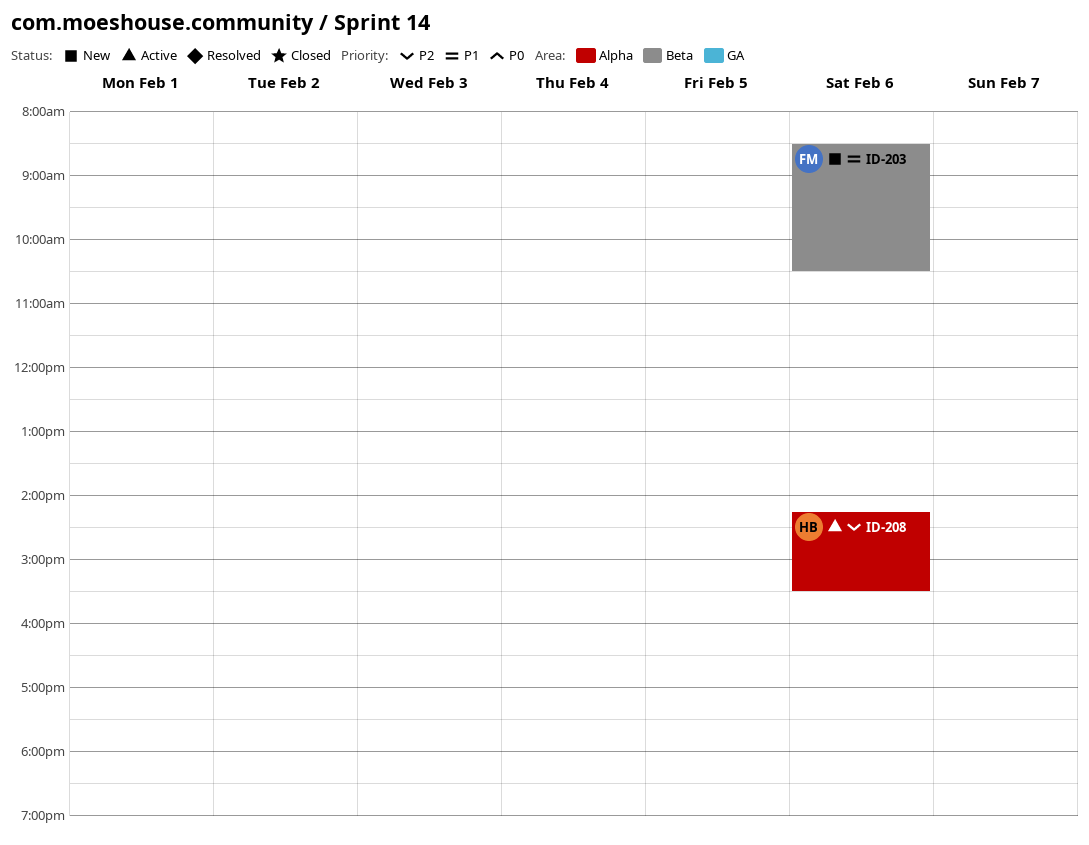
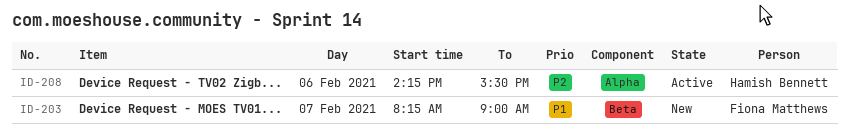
ID-203, day: Feb 6 -> Feb 7
ID-203, begins: 08:30 -> 08:15
ID-203, ends: 10:30 -> 09:00

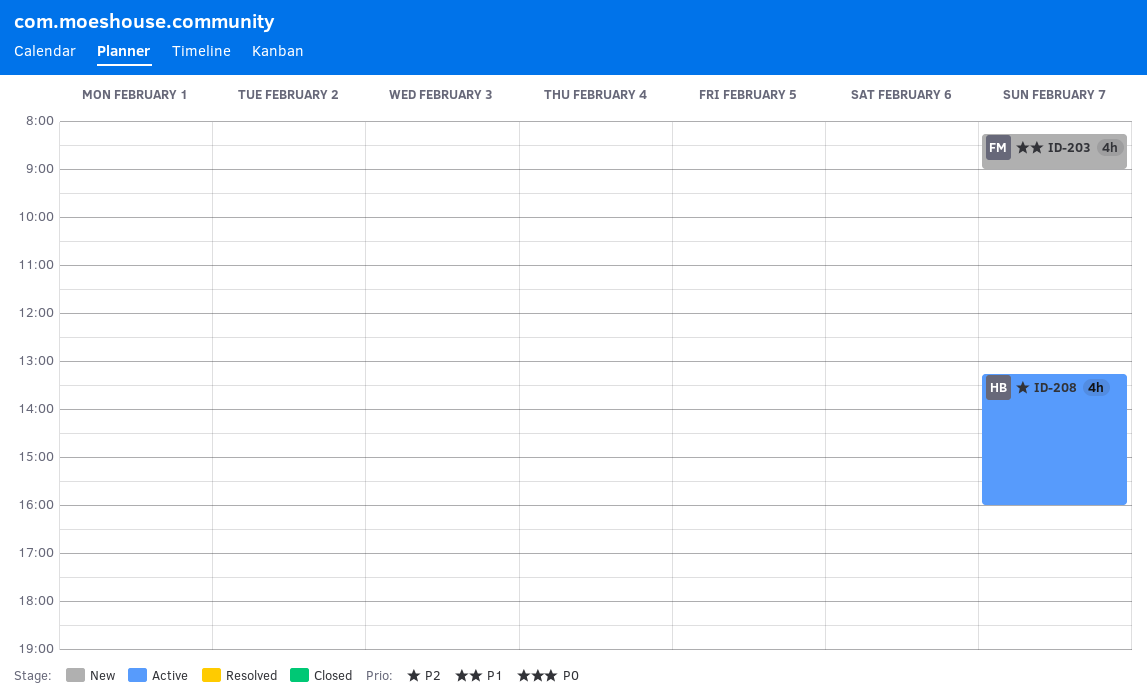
ID-208, day: Feb 6 -> Feb 7
ID-208, begins: 14:15 -> 13:15
ID-208, ends: 15:30 -> 16:00

